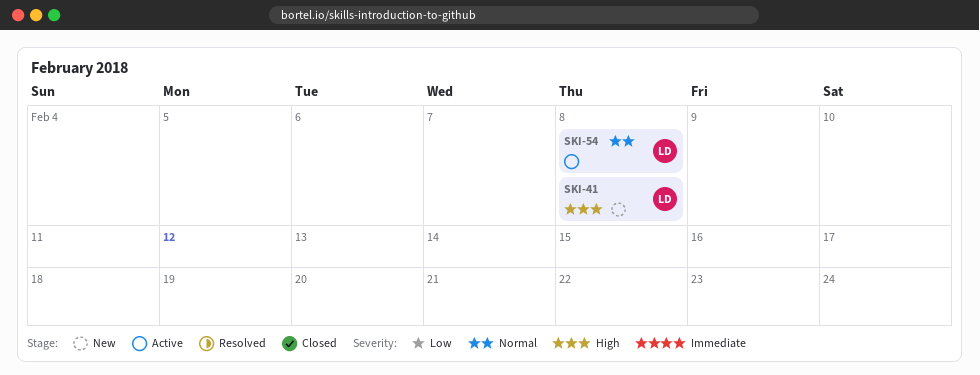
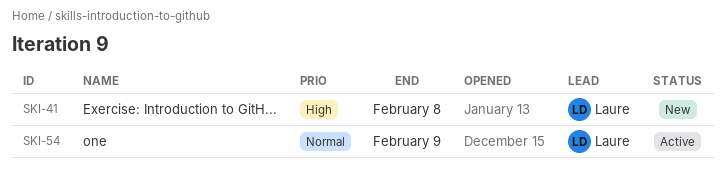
SKI-54, due: Feb 8 -> Feb 9

